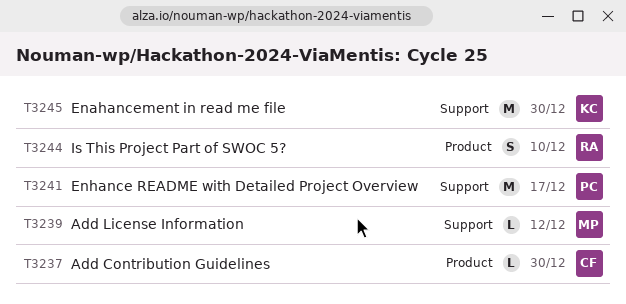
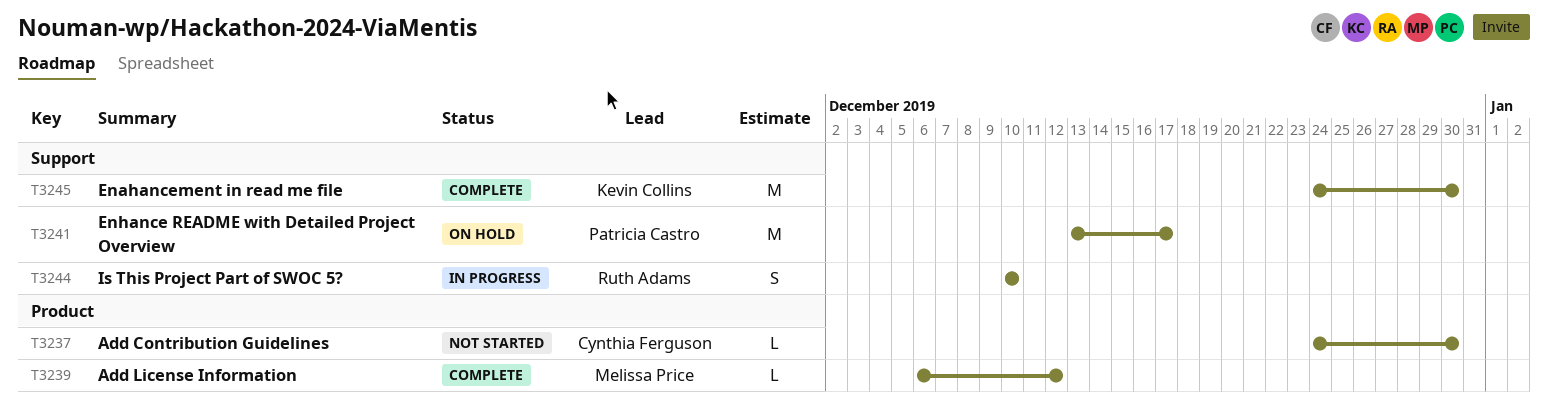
T3239, label: Support -> Product
T3244, label: Product -> Support

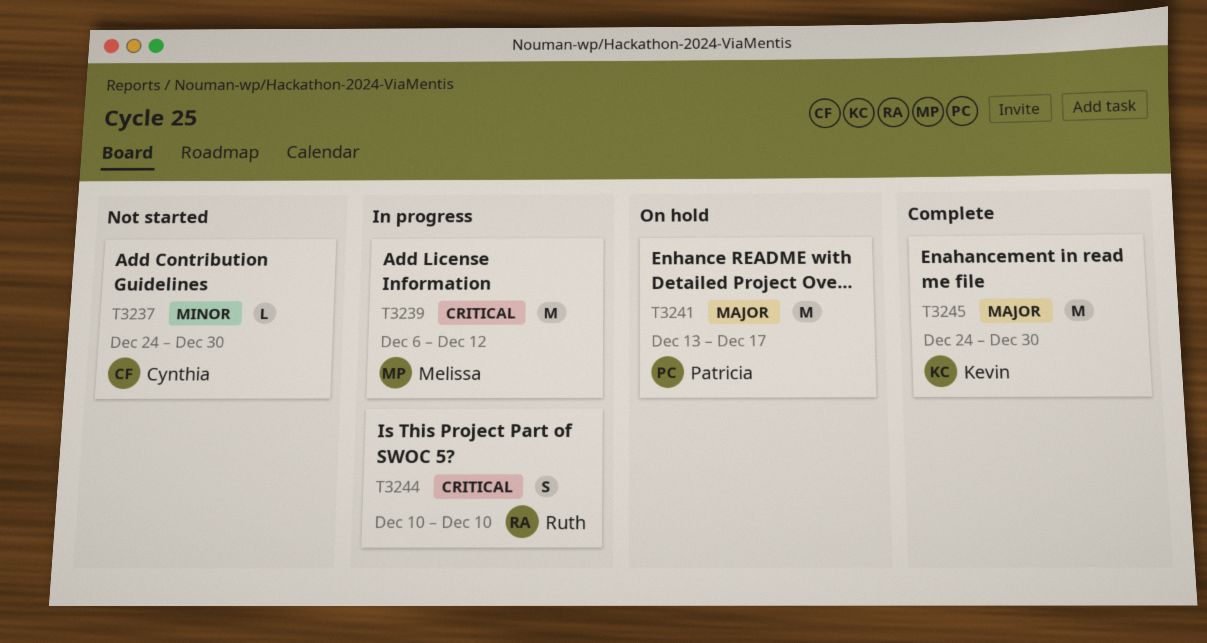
T3239, status: Complete -> In progress
T3239, estimate: L -> M

